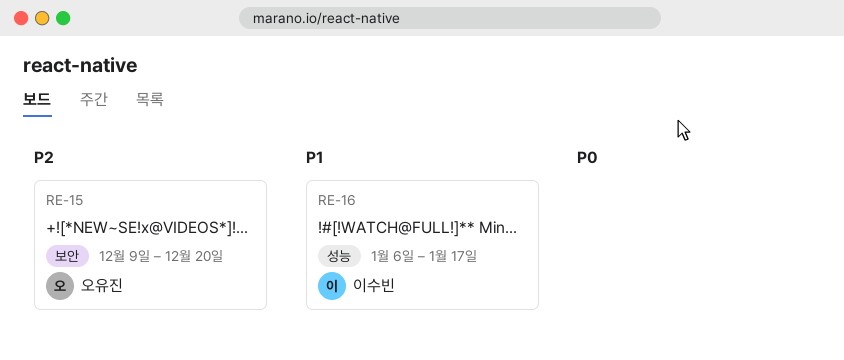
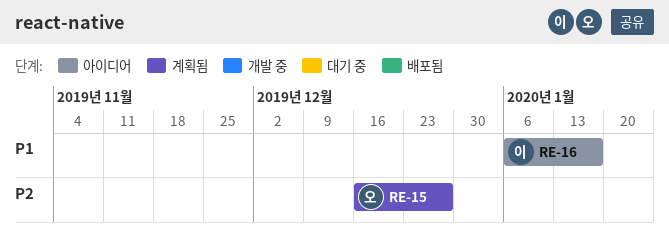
RE-15, start: Dec 9 -> Dec 16
RE-15, due: Dec 20 -> Dec 27

